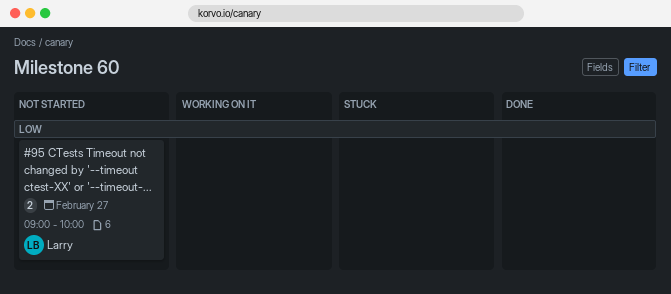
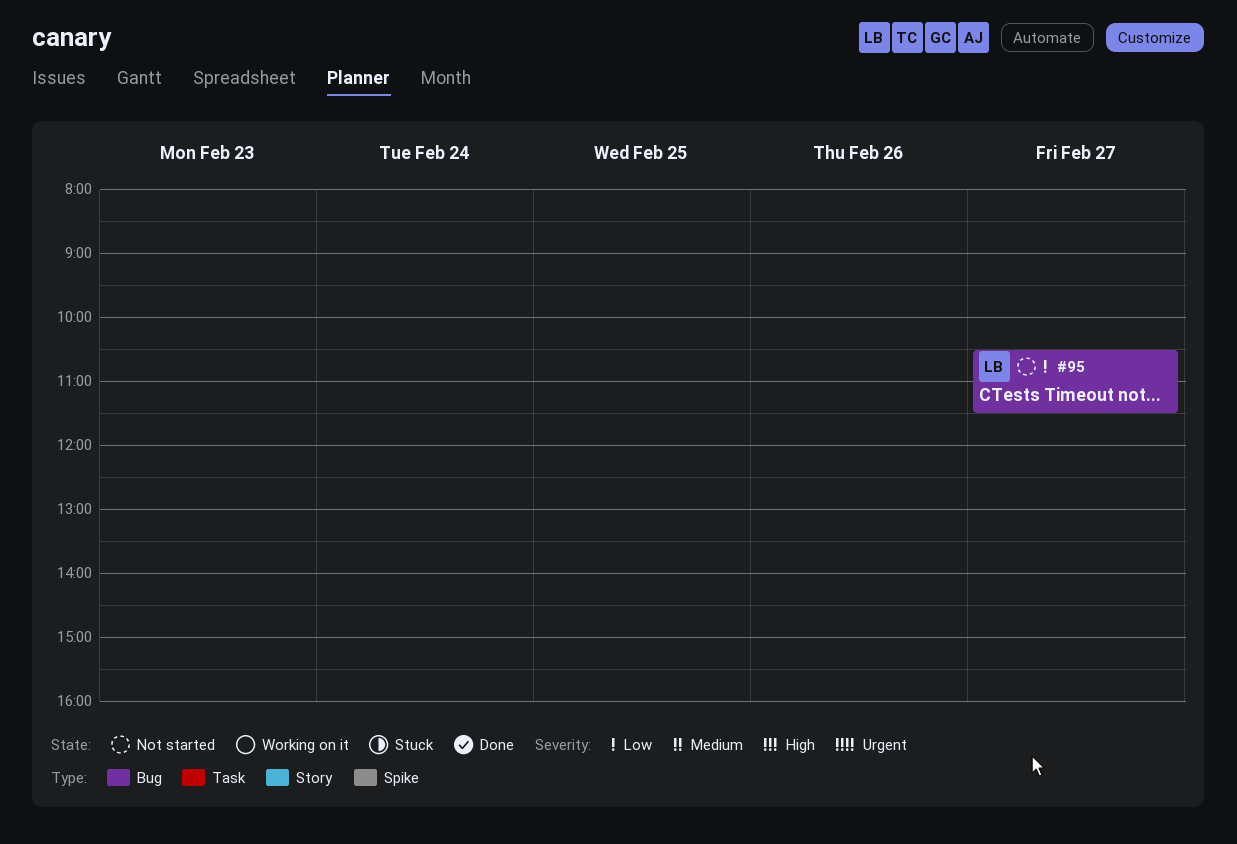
#95, begins: 09:00 -> 10:30
#95, ends: 10:00 -> 11:30

